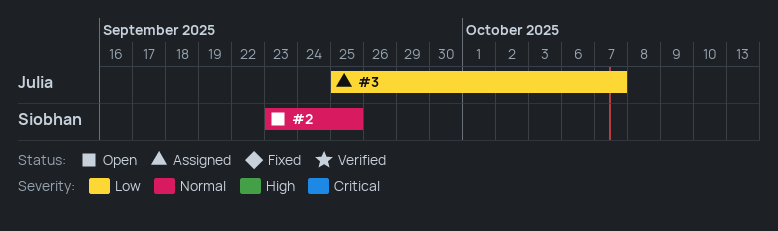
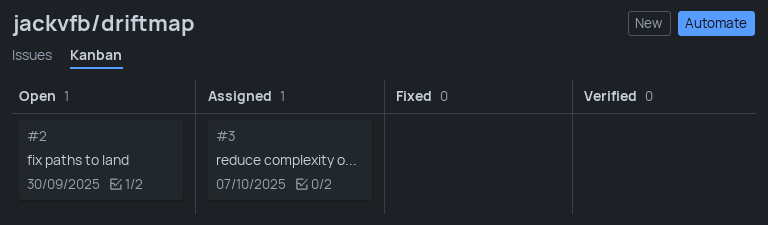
#2, due: Sep 25 -> Sep 30

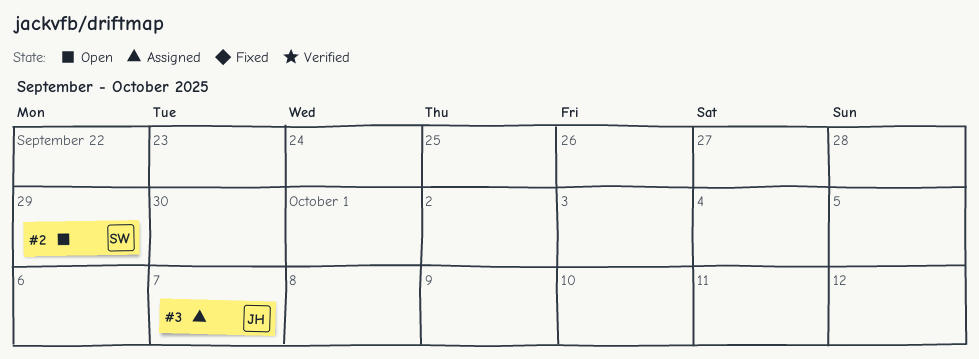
#2, due: Sep 30 -> Sep 29

